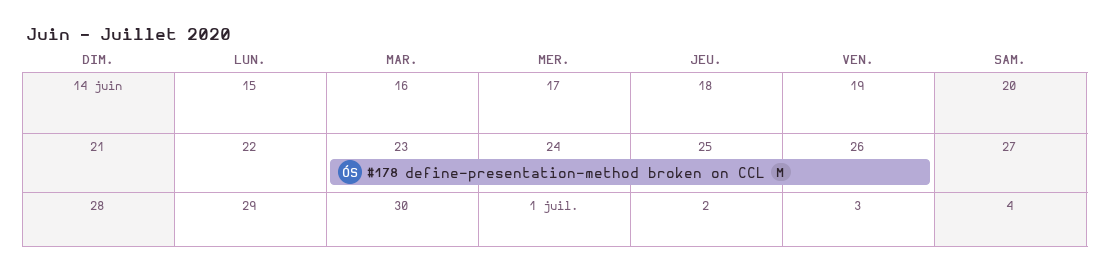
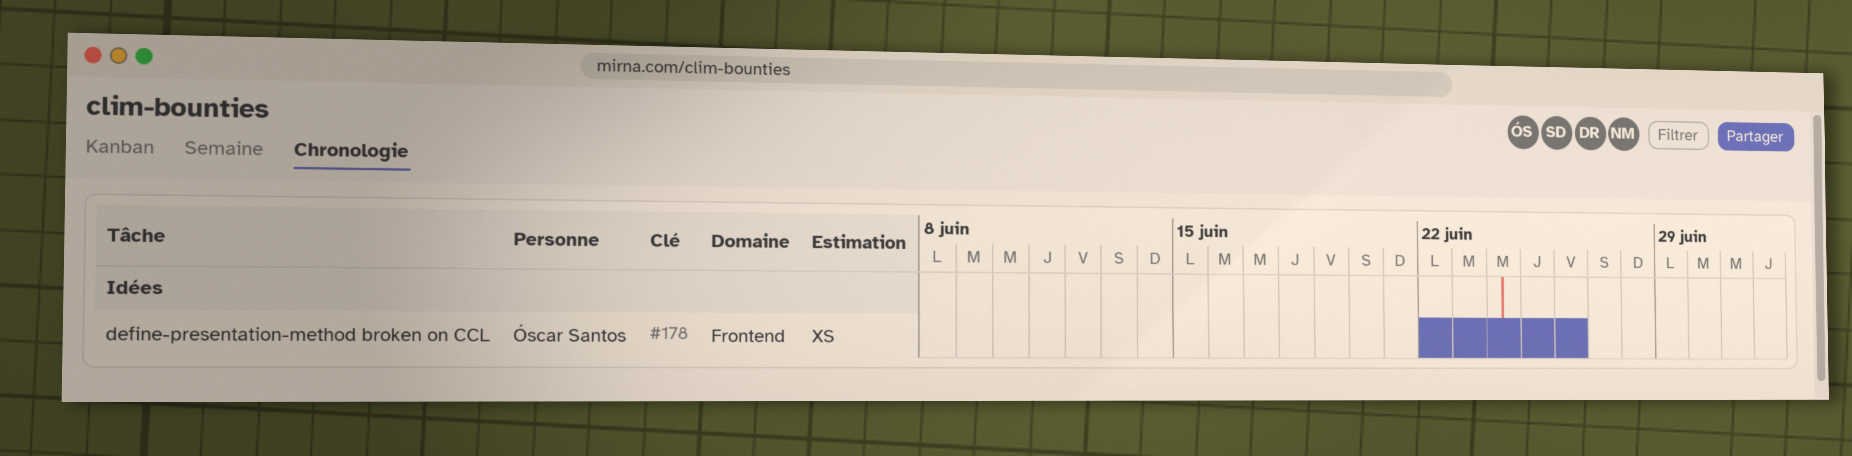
#178, estimate: M -> XS
#178, start: Jun 23 -> Jun 22

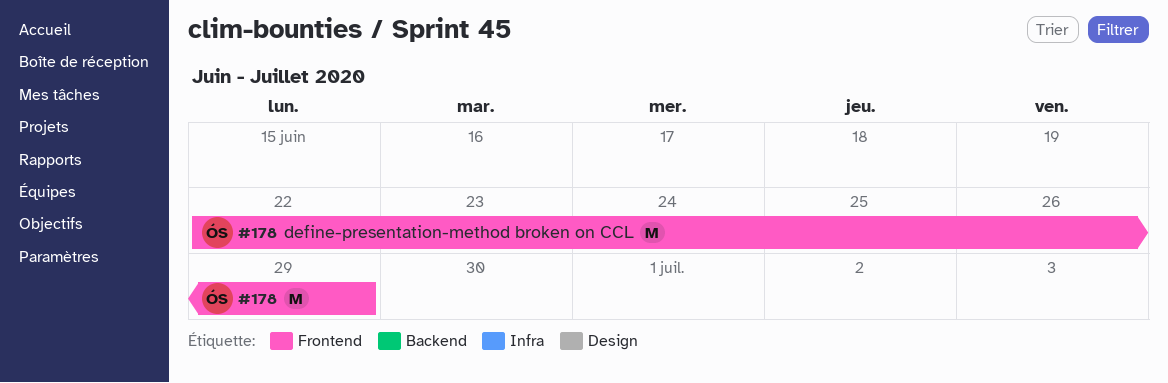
#178, estimate: XS -> M
#178, due: Jun 26 -> Jun 29

